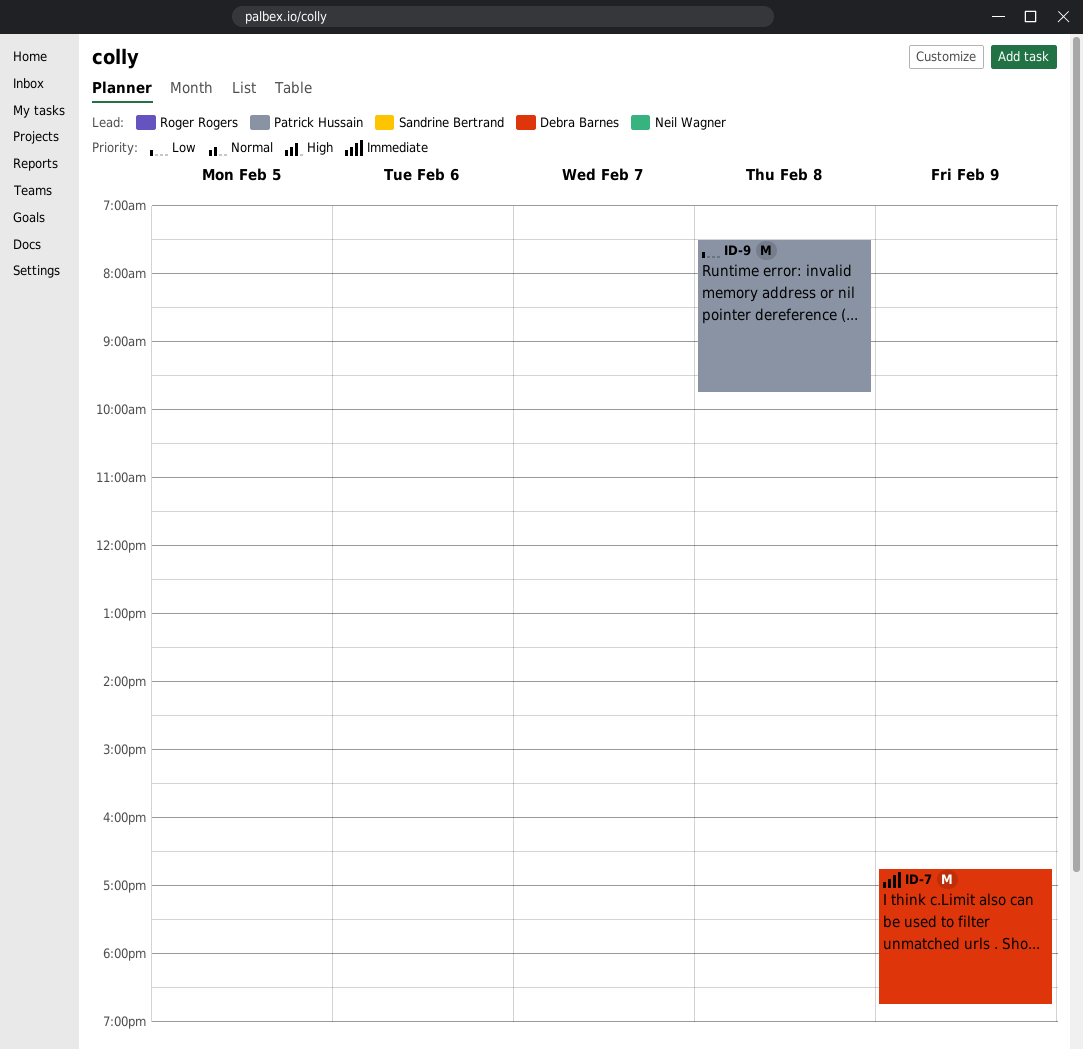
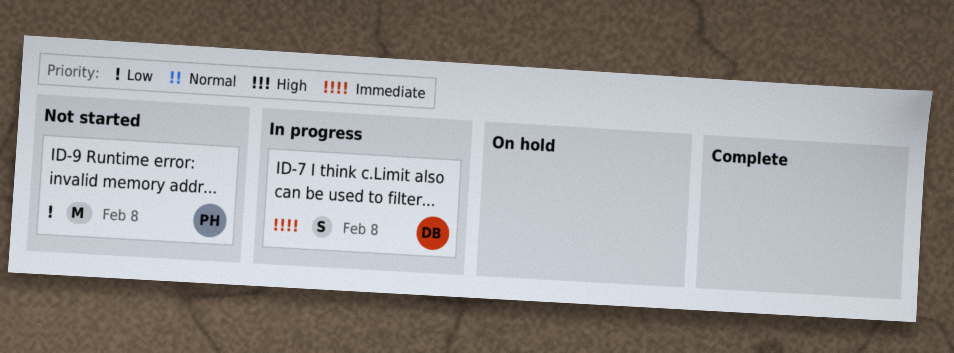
ID-7, estimate: M -> S
ID-7, day: Feb 9 -> Feb 8

